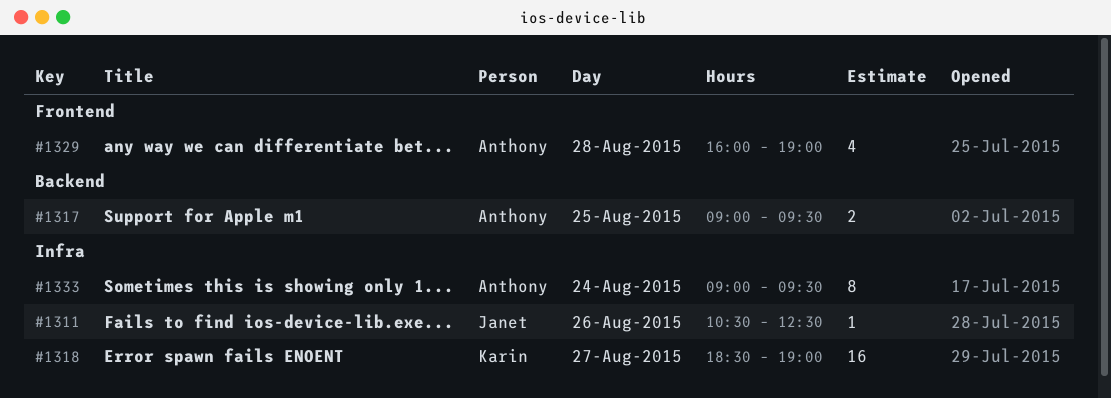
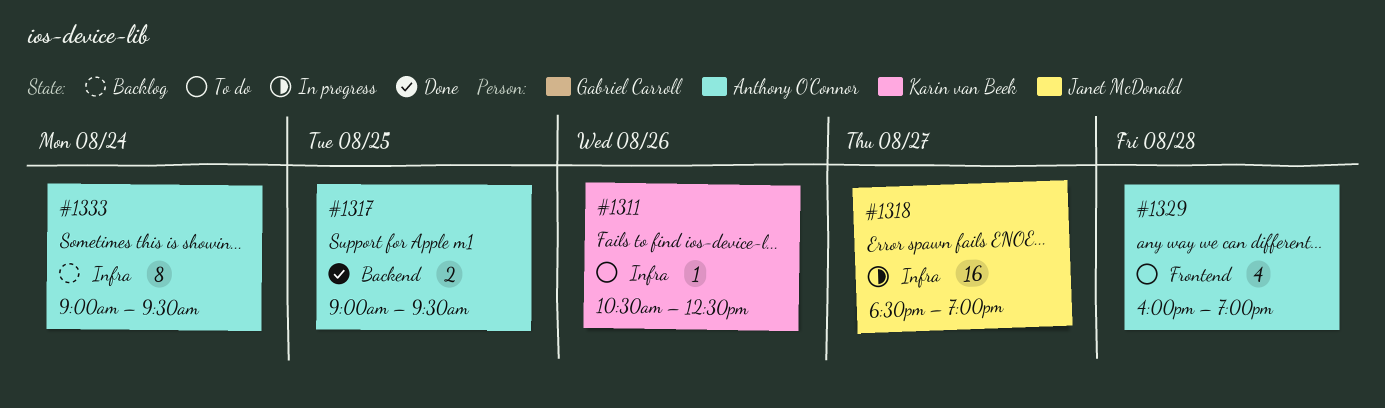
#1311, owner: Janet McDonald -> Karin van Beek
#1318, owner: Karin van Beek -> Janet McDonald

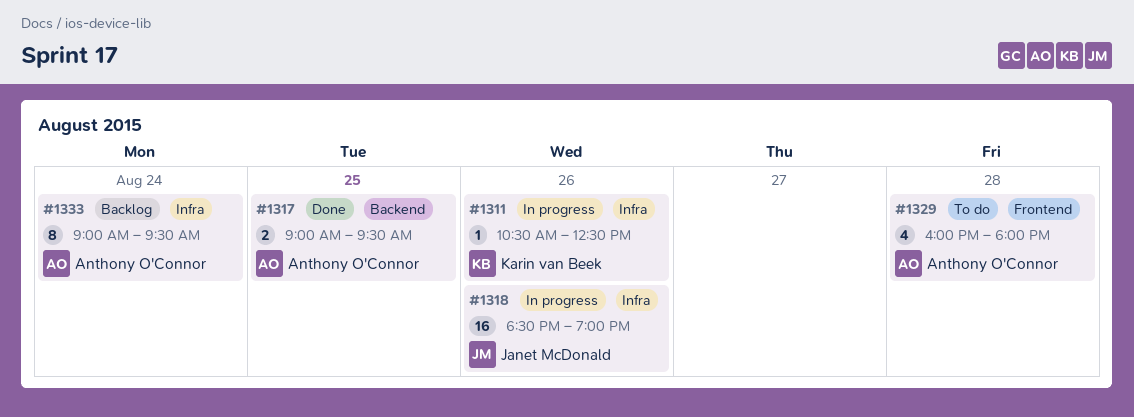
#1311, status: To do -> In progress
#1318, day: Aug 27 -> Aug 26
#1329, ends: 19:00 -> 18:00

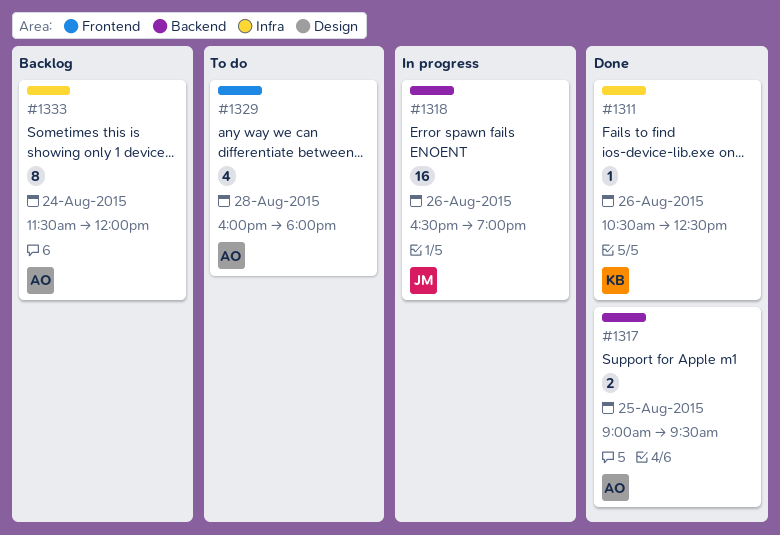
#1311, status: In progress -> Done
#1318, label: Infra -> Backend
#1318, begins: 18:30 -> 16:30
#1333, begins: 09:00 -> 11:30
#1333, ends: 09:30 -> 12:00

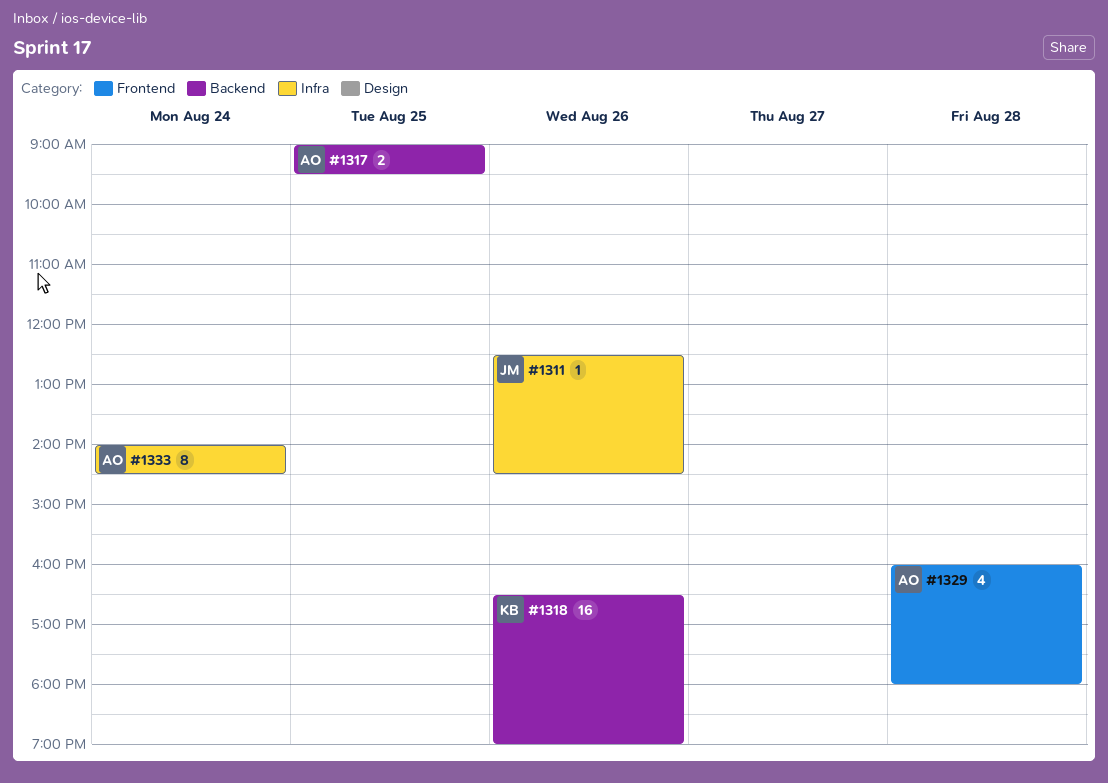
#1311, owner: KB -> JM
#1311, begins: 10:30 -> 12:30
#1311, ends: 12:30 -> 14:30
#1318, owner: JM -> KB
#1333, begins: 11:30 -> 14:00
#1333, ends: 12:00 -> 14:30

